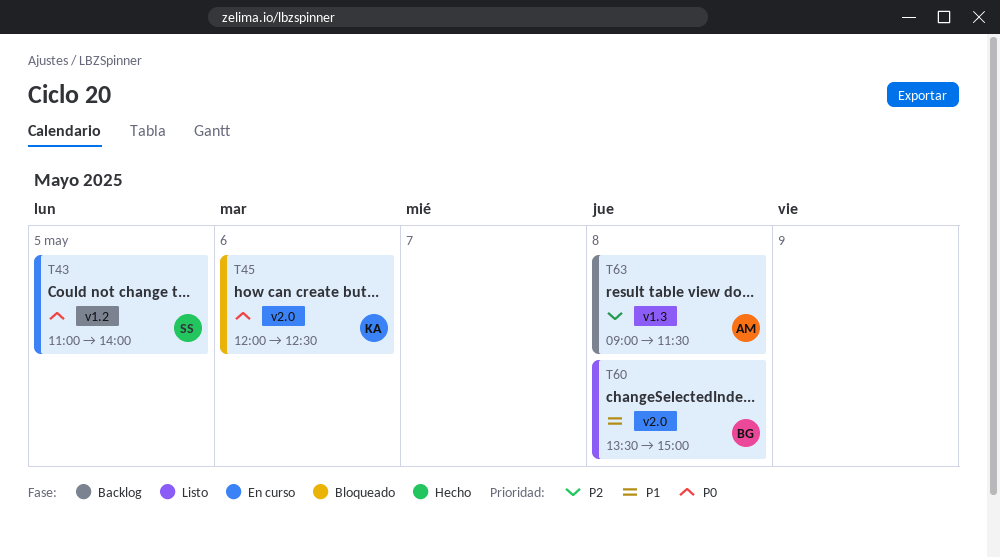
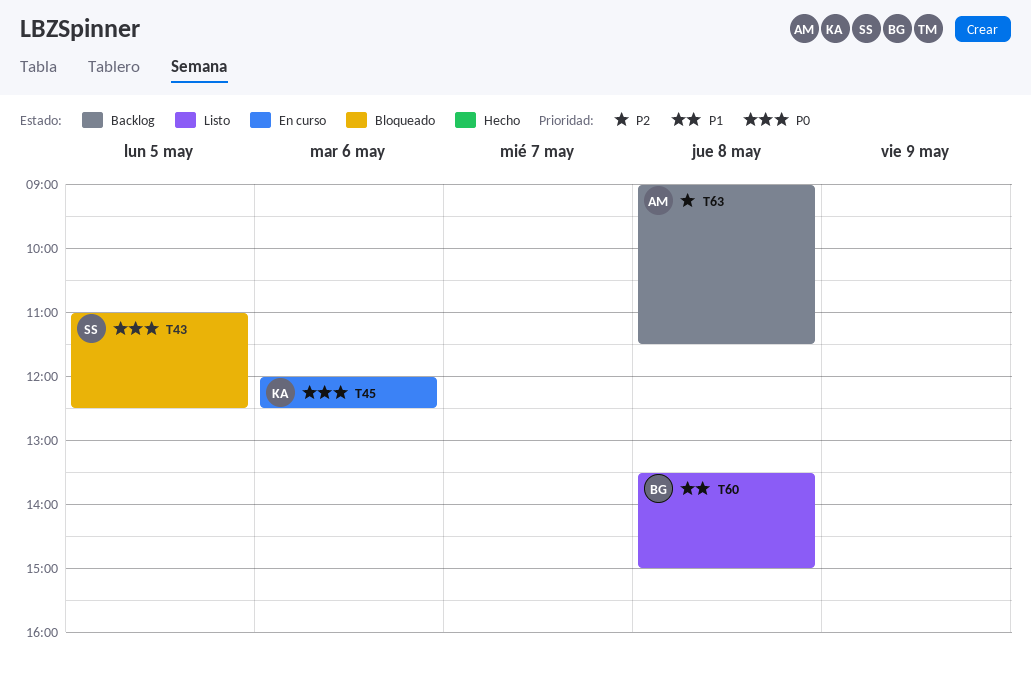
T43, status: En curso -> Bloqueado
T43, ends: 14:00 -> 12:30
T45, status: Bloqueado -> En curso

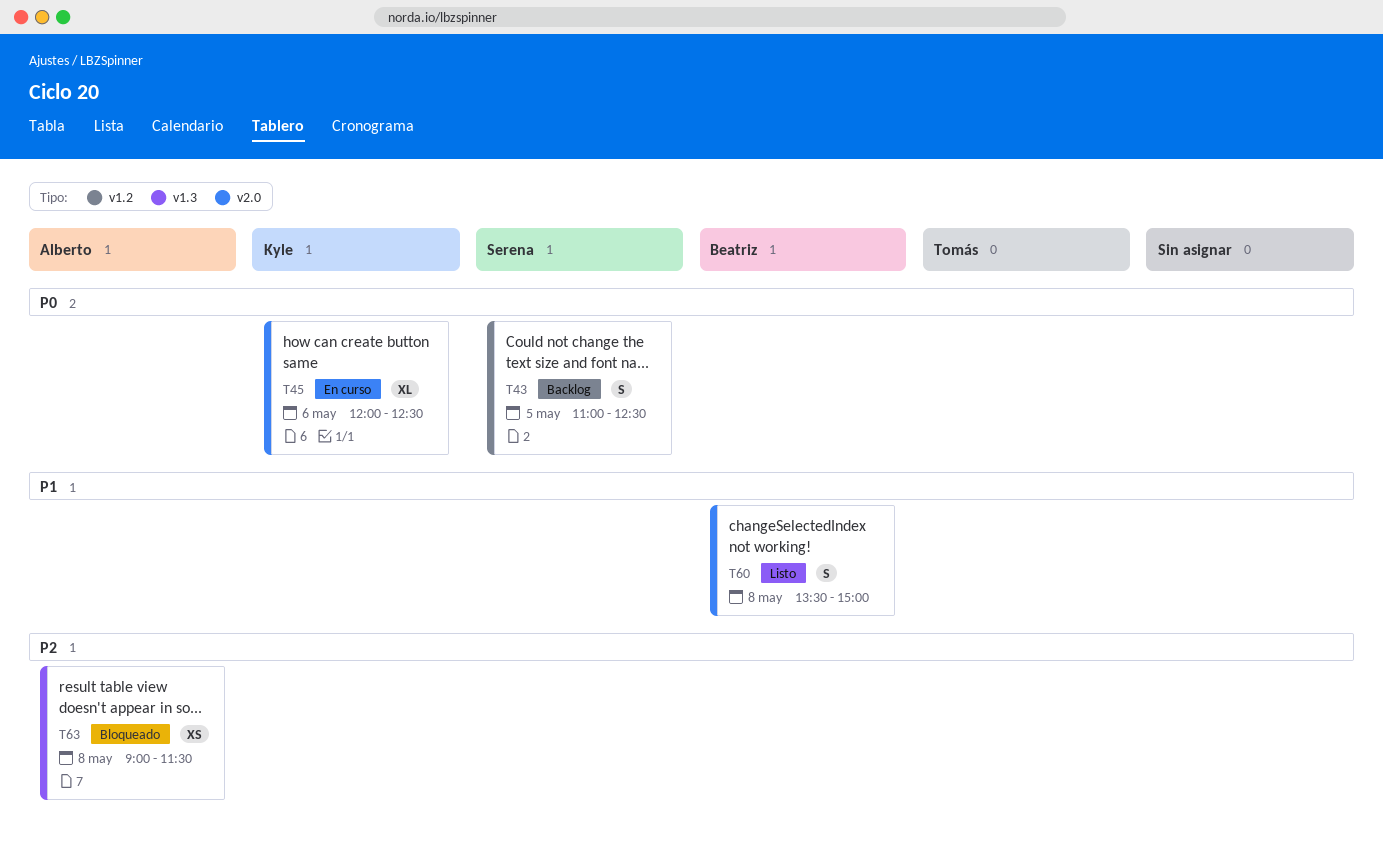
T43, status: Bloqueado -> Backlog
T63, status: Backlog -> Bloqueado

